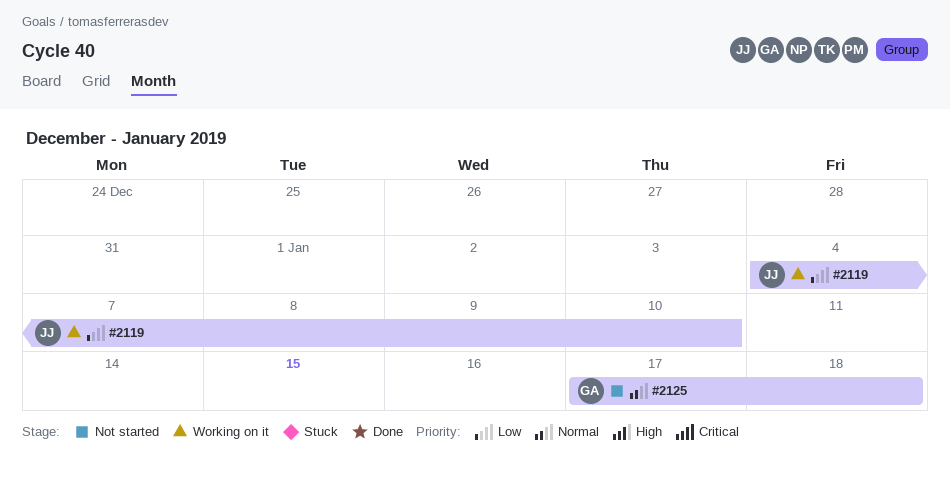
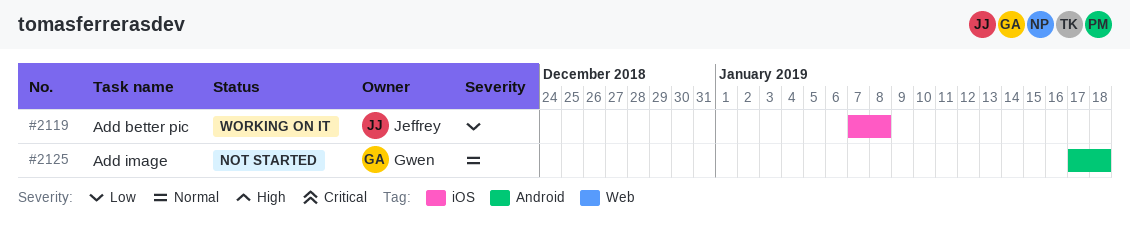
#2119, start: Jan 4 -> Jan 7
#2119, due: Jan 10 -> Jan 8

